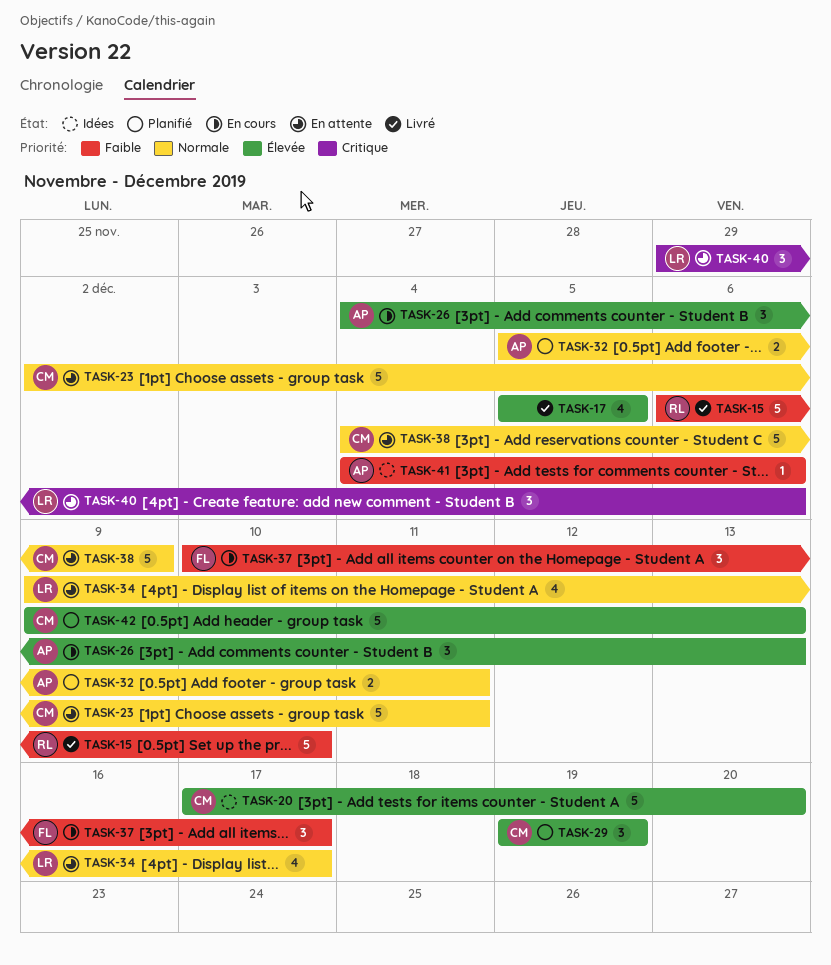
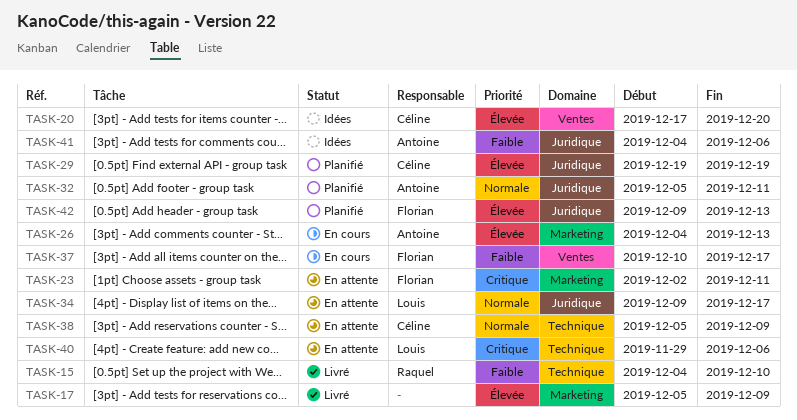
TASK-15, start: Dec 6 -> Dec 4
TASK-17, due: Dec 5 -> Dec 9
TASK-23, owner: Céline -> Florian
TASK-23, priority: Normale -> Critique
TASK-38, start: Dec 4 -> Dec 5
TASK-42, owner: Céline -> Florian

